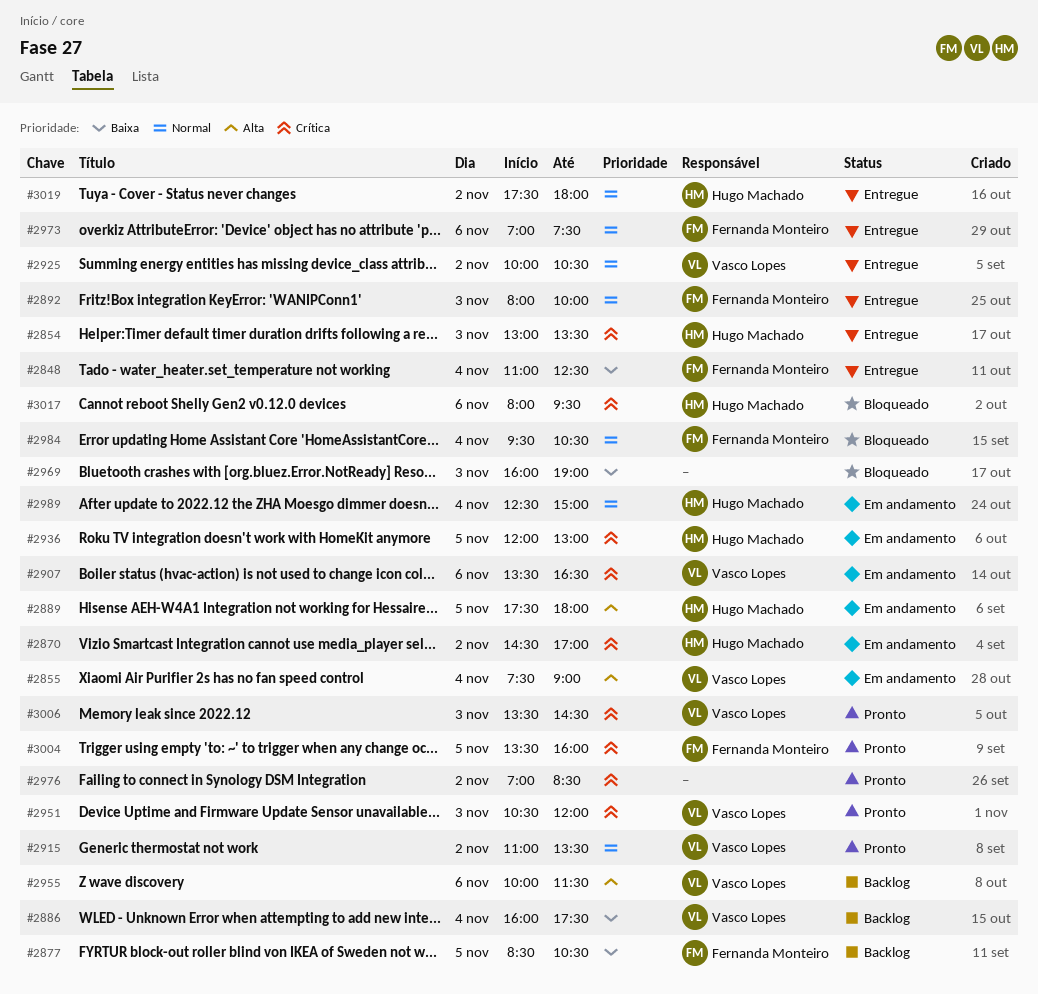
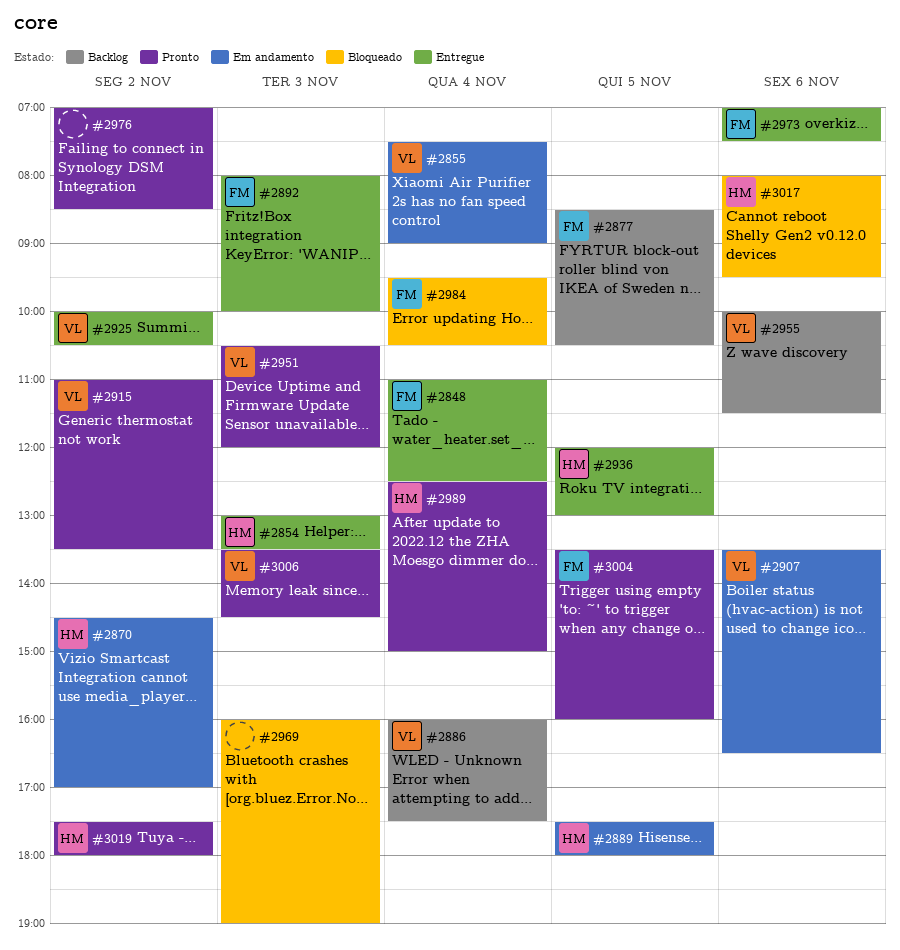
#2936, status: Em andamento -> Entregue
#2989, status: Em andamento -> Pronto
#3019, status: Entregue -> Pronto

